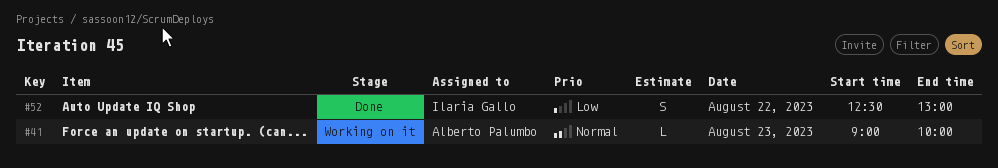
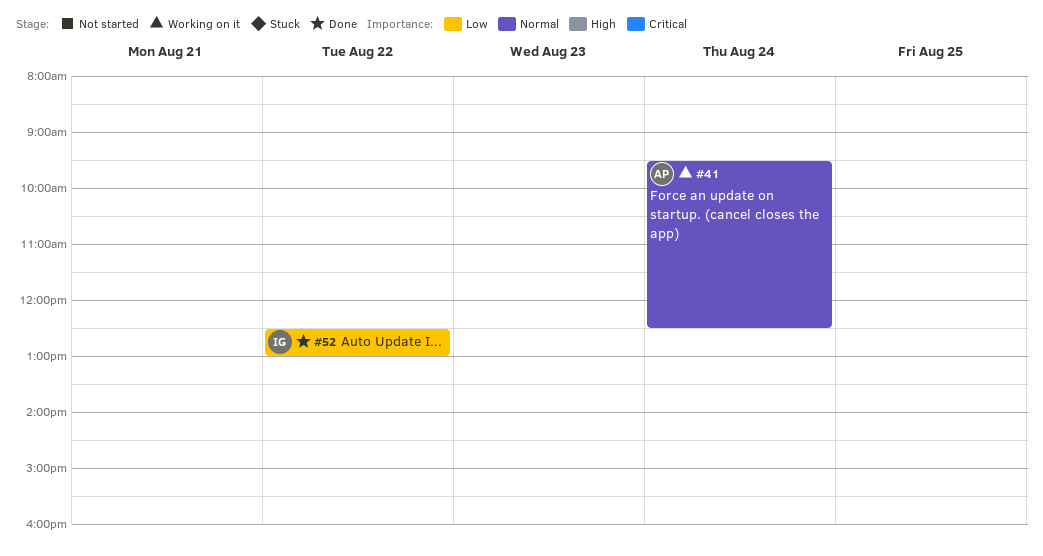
#41, day: Aug 23 -> Aug 24
#41, begins: 09:00 -> 09:30
#41, ends: 10:00 -> 12:30

